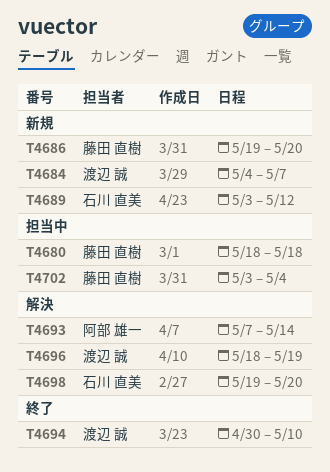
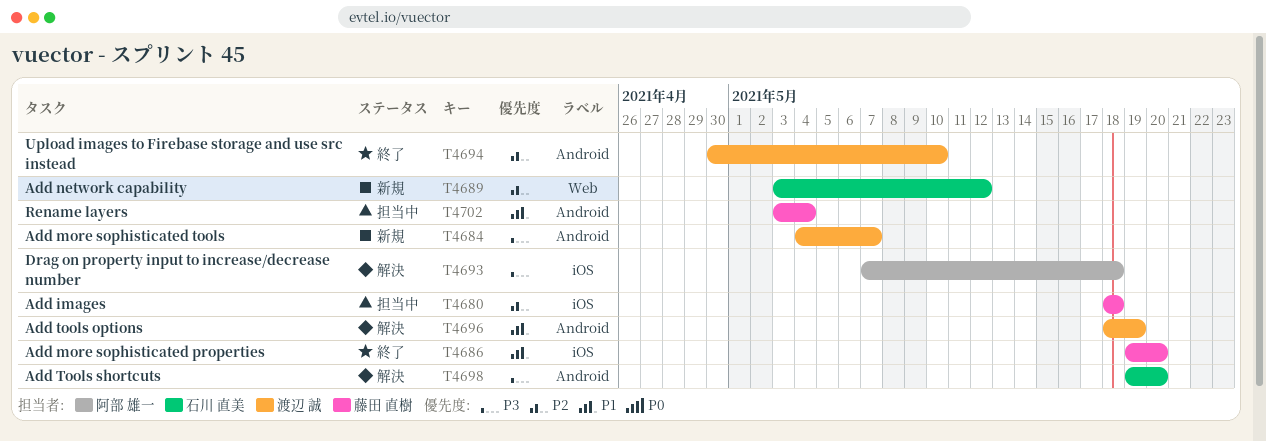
T4686, status: 新規 -> 終了
T4693, due: May 14 -> May 18

